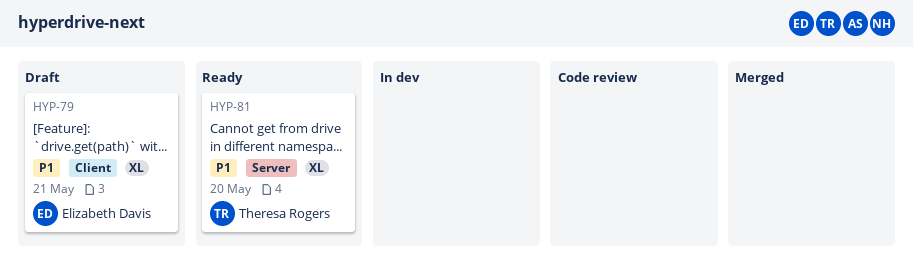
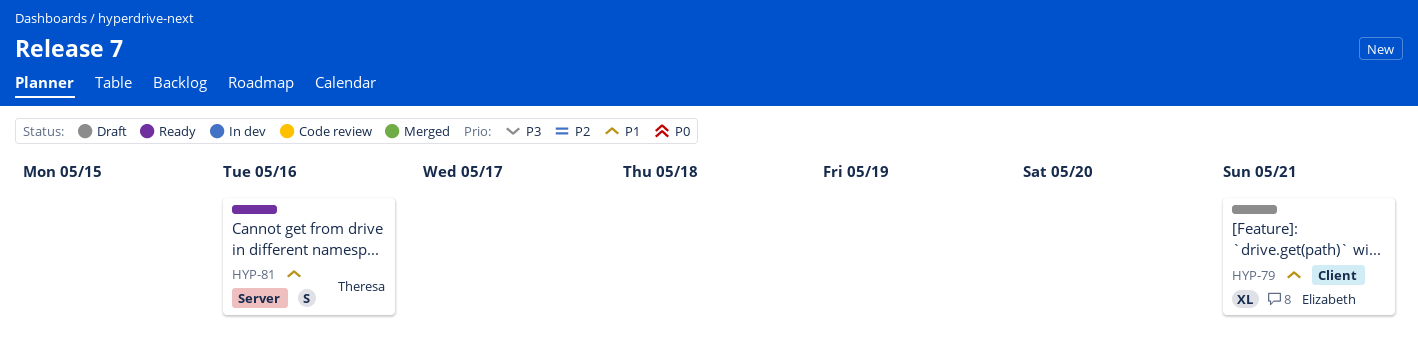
HYP-81, estimate: XL -> S
HYP-81, due: May 20 -> May 16

